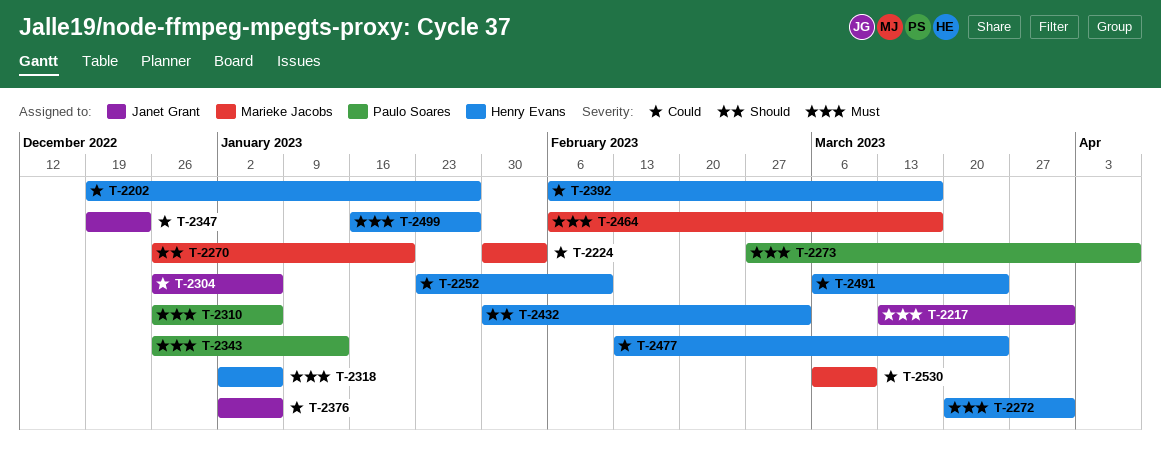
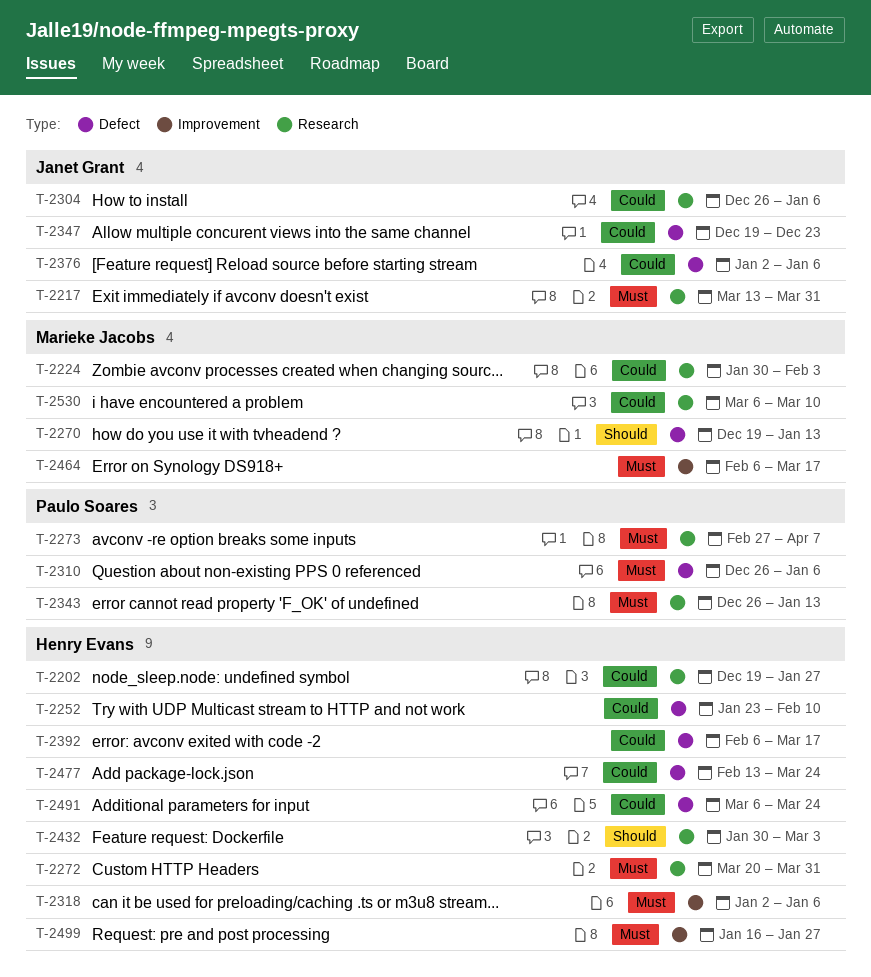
T-2270, start: Dec 26 -> Dec 19
T-2270, due: Jan 20 -> Jan 13

